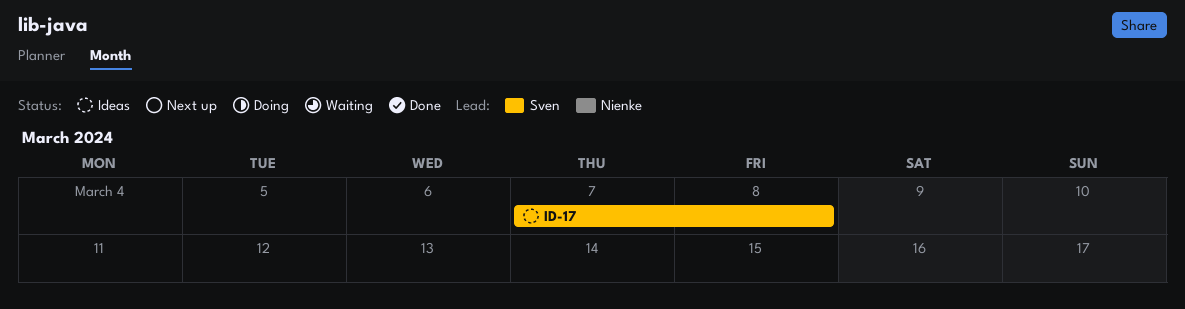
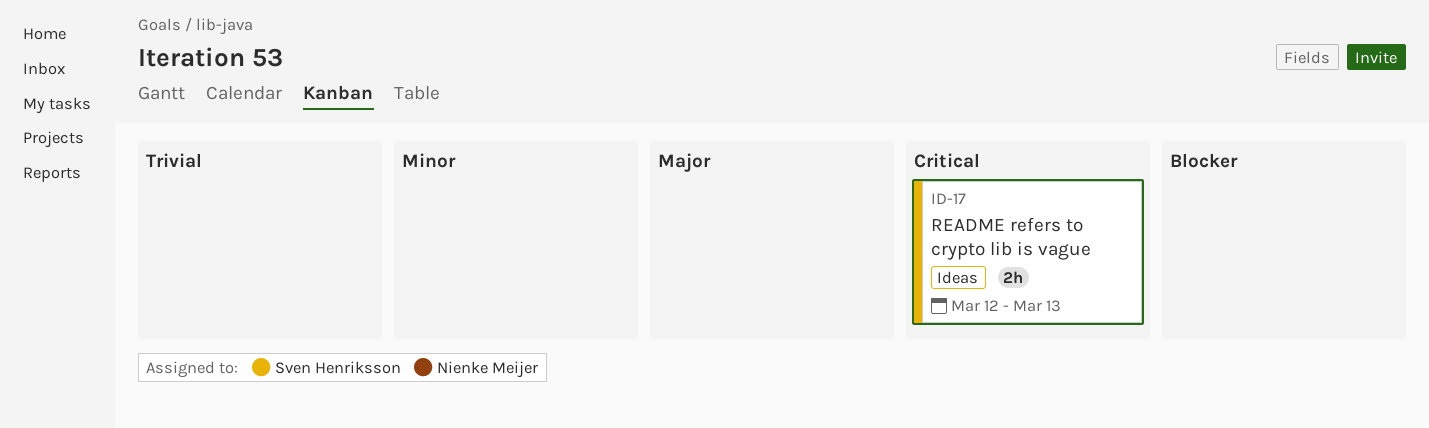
ID-17, start: Mar 7 -> Mar 12
ID-17, due: Mar 8 -> Mar 13

